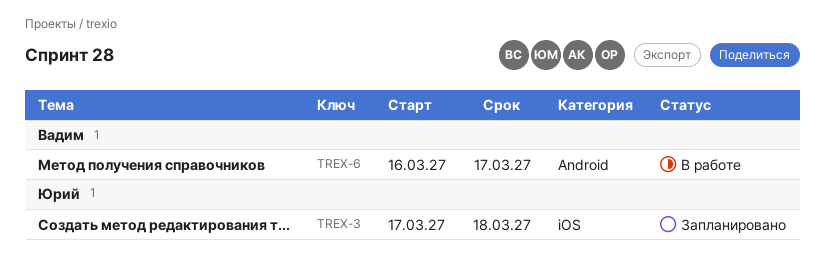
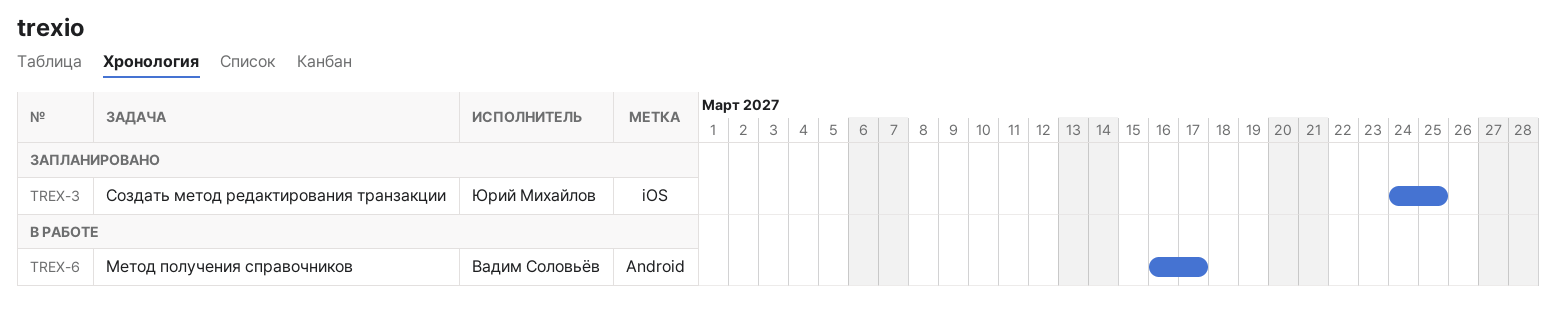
TREX-3, start: Mar 17 -> Mar 24
TREX-3, due: Mar 18 -> Mar 25

